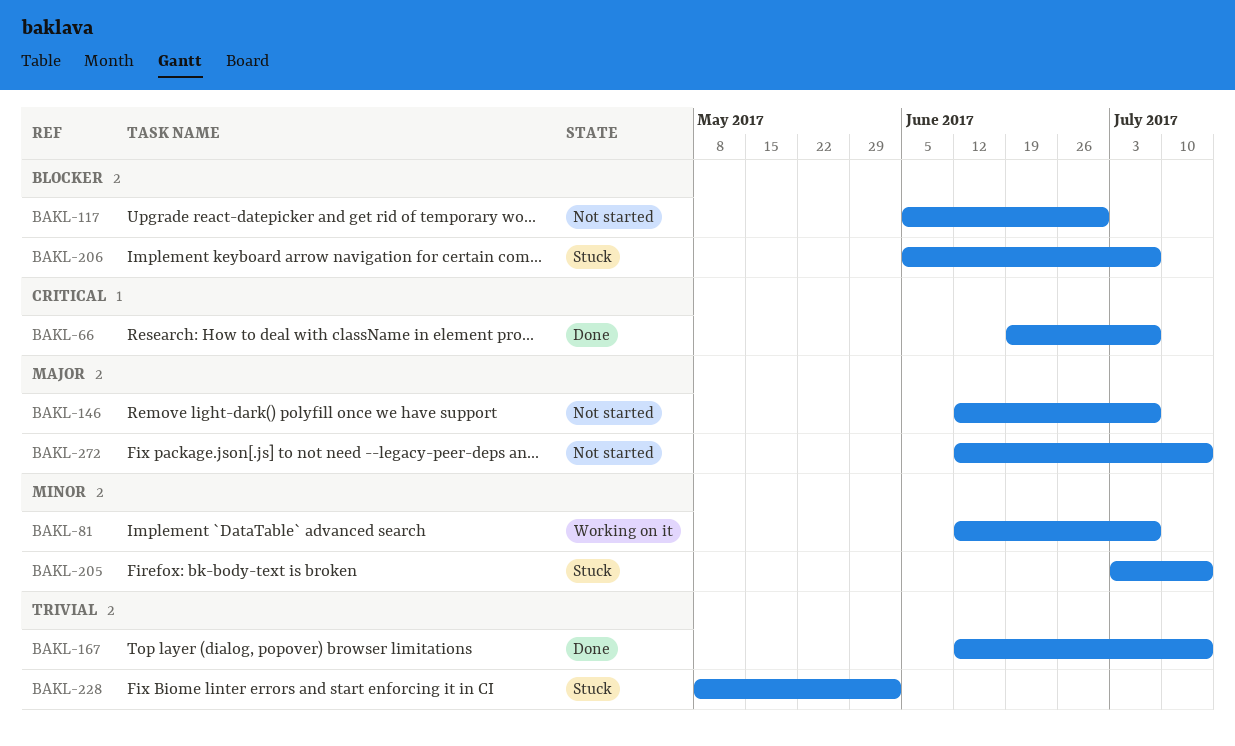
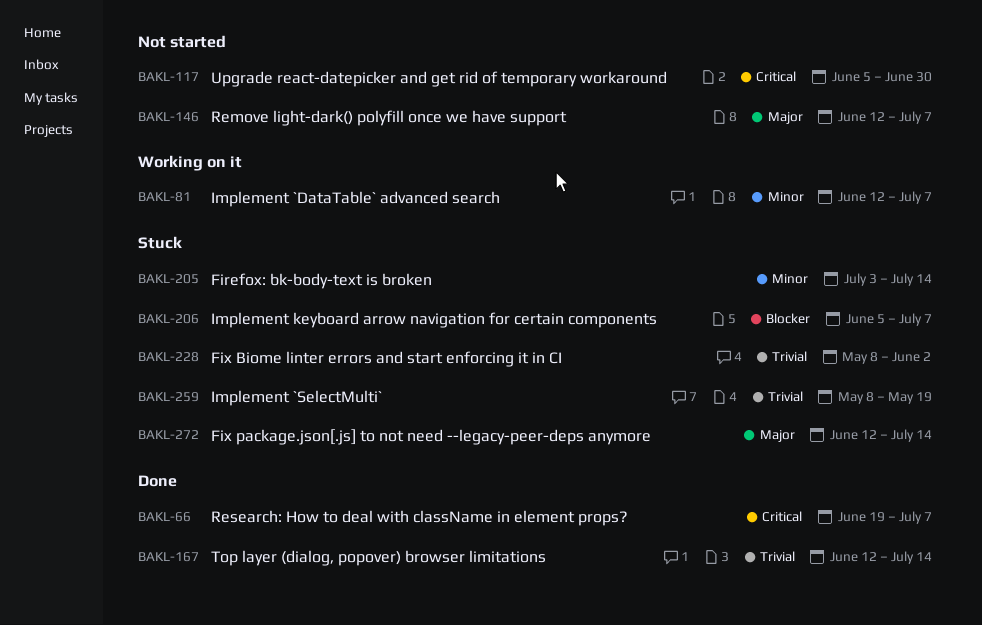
BAKL-117, priority: Blocker -> Critical
BAKL-259: none -> present
BAKL-272, status: Not started -> Stuck

